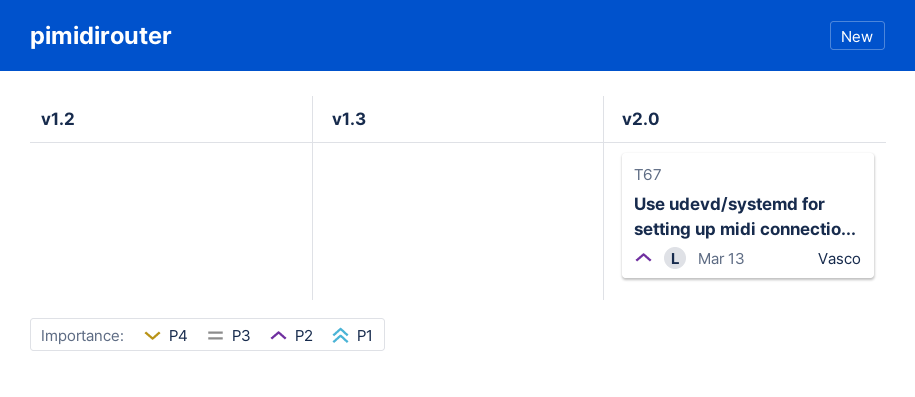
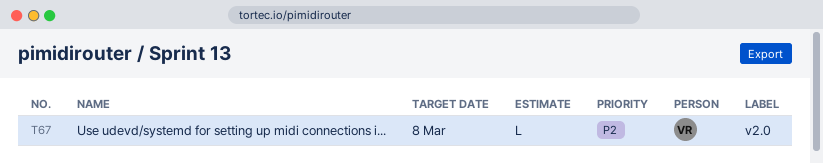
T67, due: Mar 13 -> Mar 8

